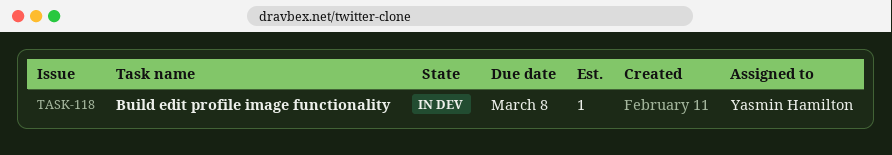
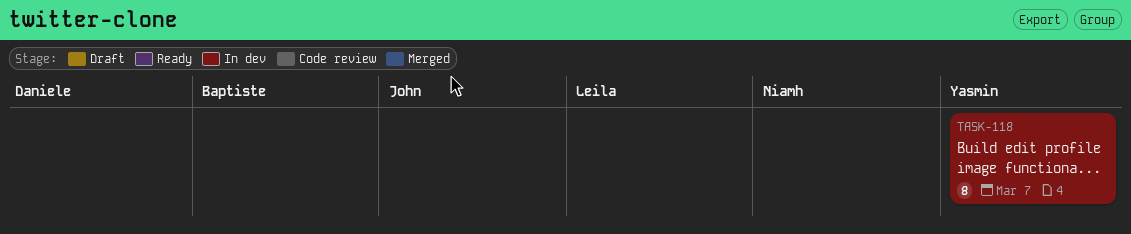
TASK-118, estimate: 1 -> 8
TASK-118, due: Mar 8 -> Mar 7

